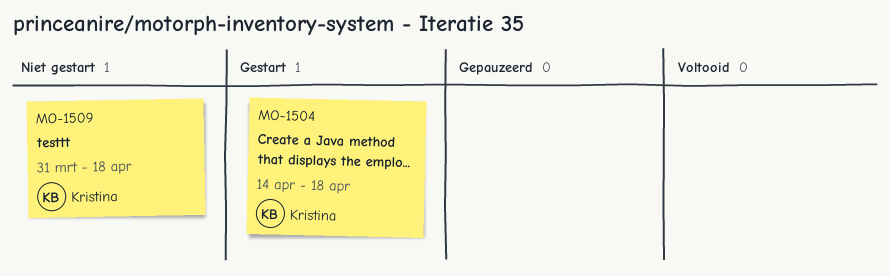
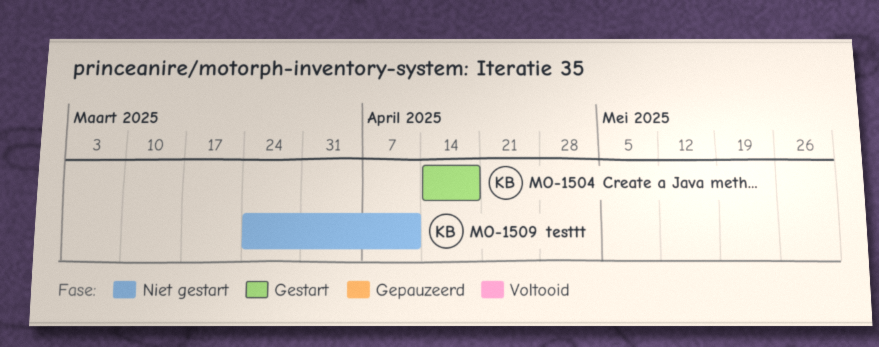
MO-1509, start: Mar 31 -> Mar 24
MO-1509, due: Apr 18 -> Apr 11

